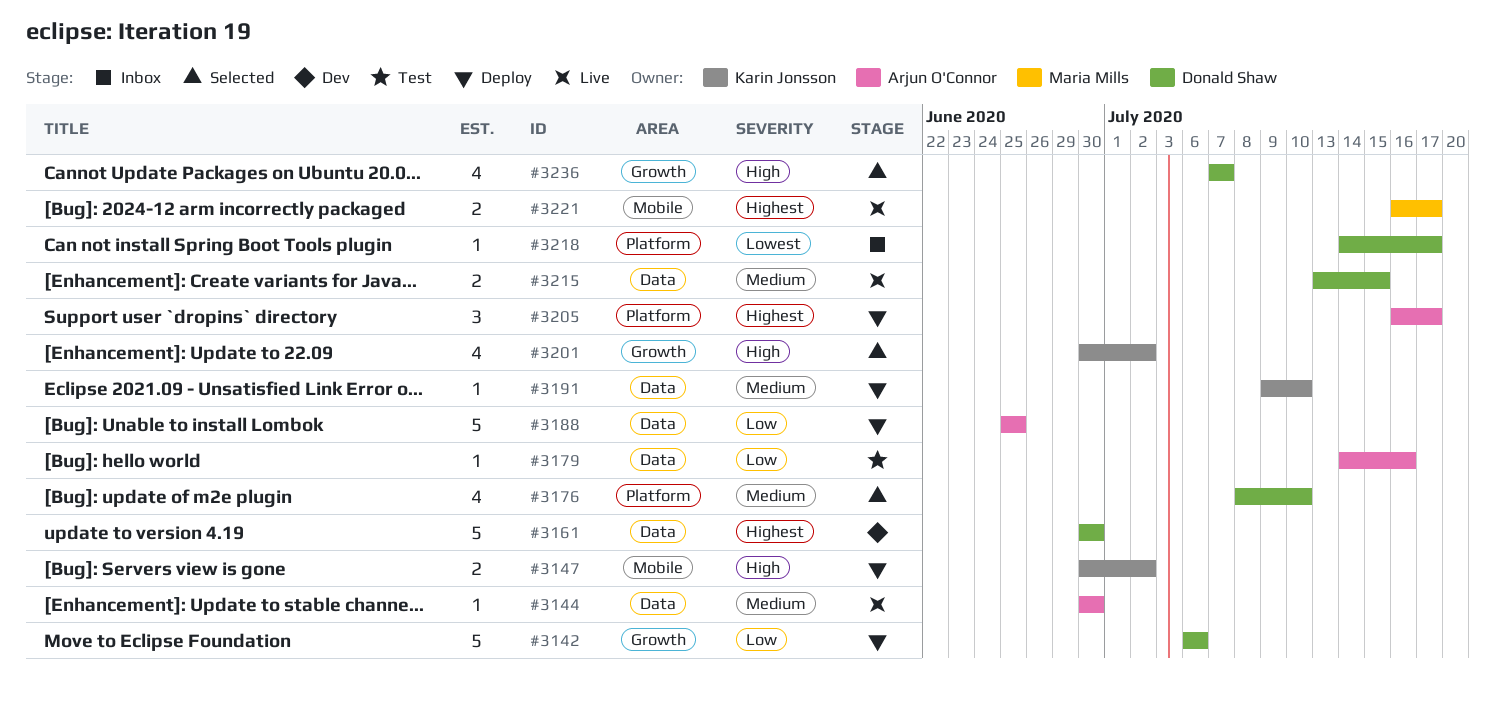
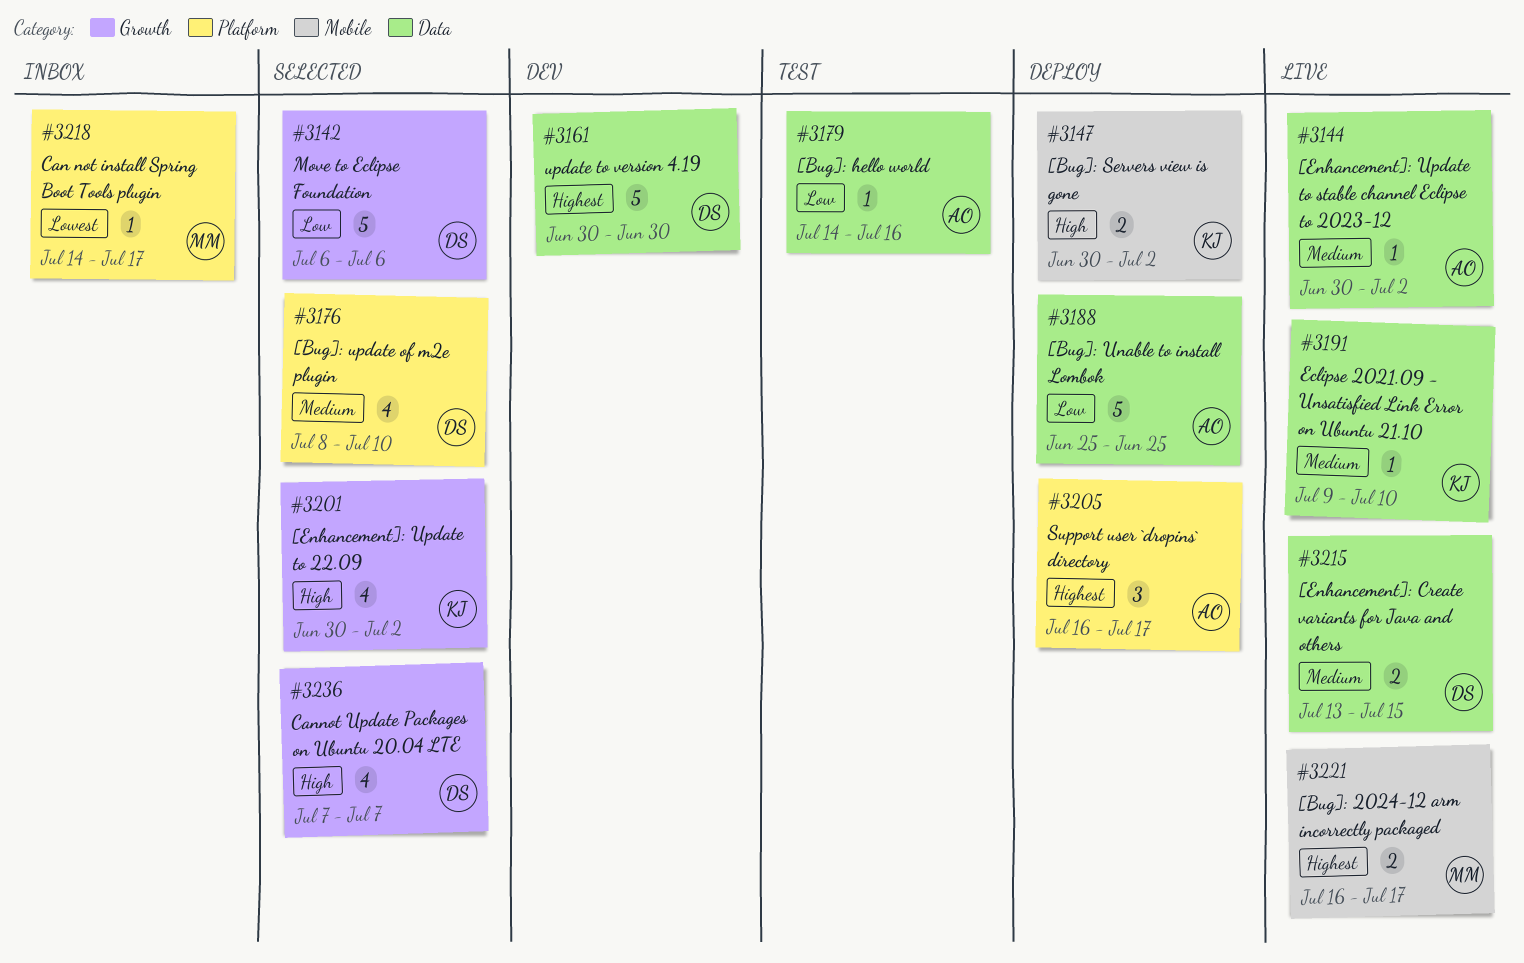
#3142, status: Deploy -> Selected
#3144, due: Jun 30 -> Jul 2
#3191, status: Deploy -> Live
#3218, owner: Donald Shaw -> Maria Mills

